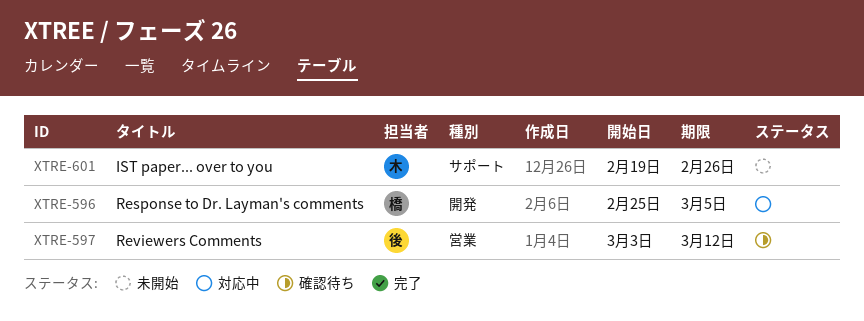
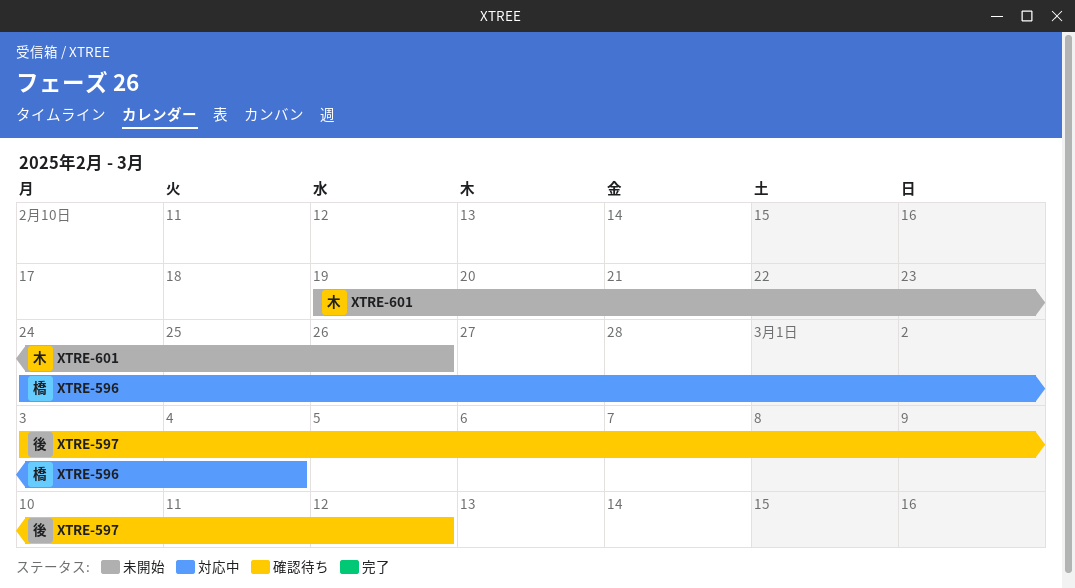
XTRE-596, start: Feb 25 -> Feb 24
XTRE-596, due: Mar 5 -> Mar 4

